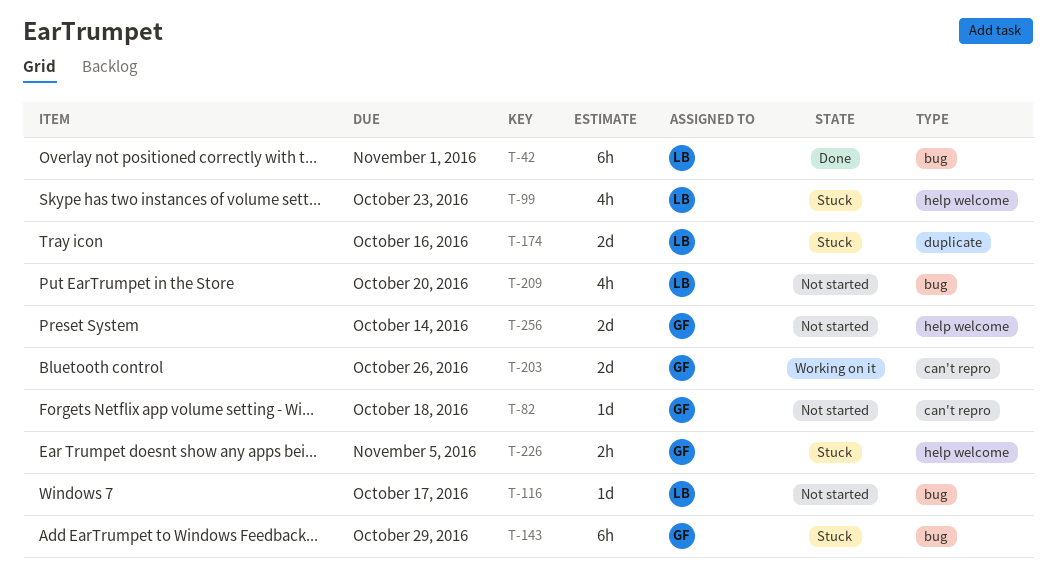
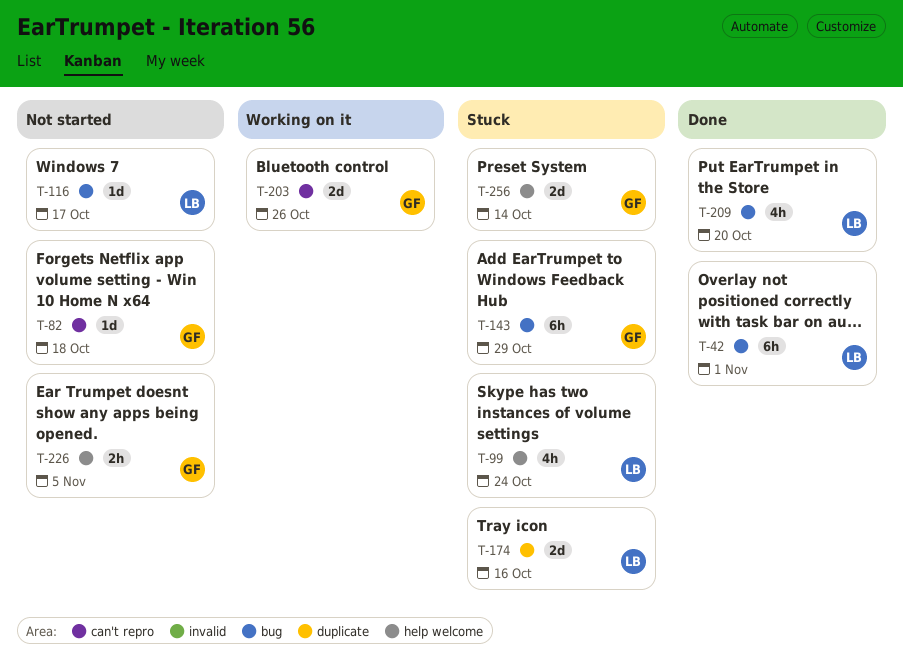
T-99, due: Oct 23 -> Oct 24
T-209, status: Not started -> Done
T-226, status: Stuck -> Not started
T-256, status: Not started -> Stuck

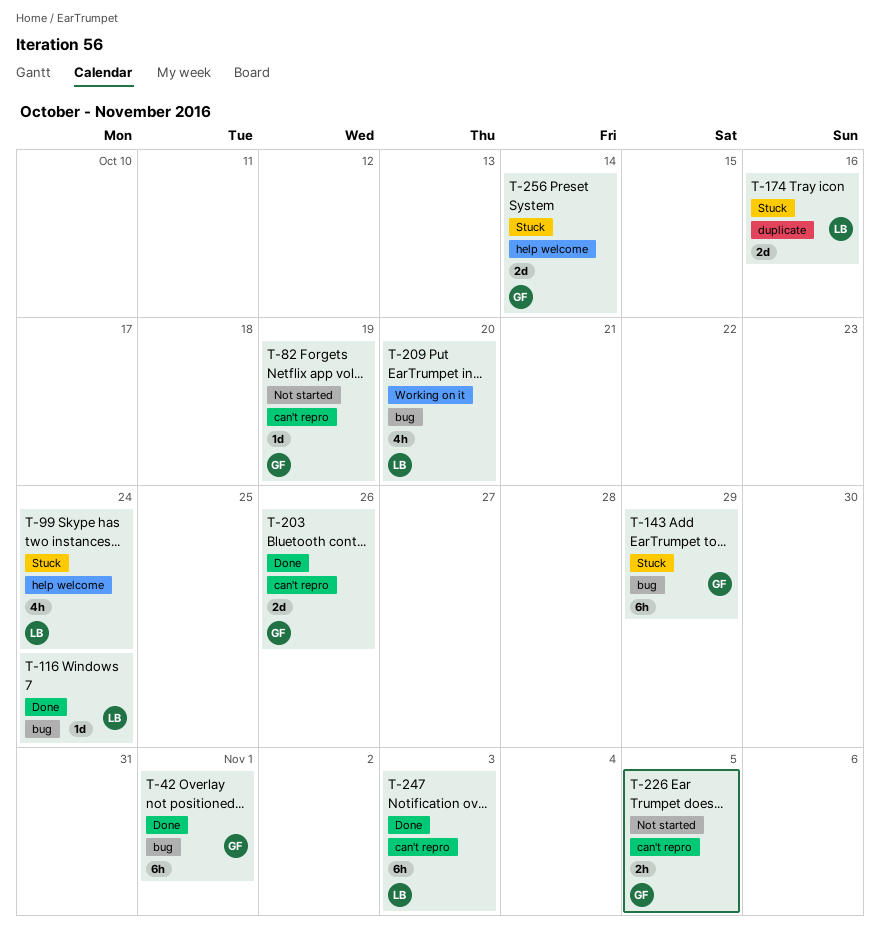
T-42, owner: LB -> GF
T-82, due: Oct 18 -> Oct 19
T-116, status: Not started -> Done
T-116, due: Oct 17 -> Oct 24
T-203, status: Working on it -> Done
T-209, status: Done -> Working on it
T-226, label: help welcome -> can't repro
T-247: none -> present

